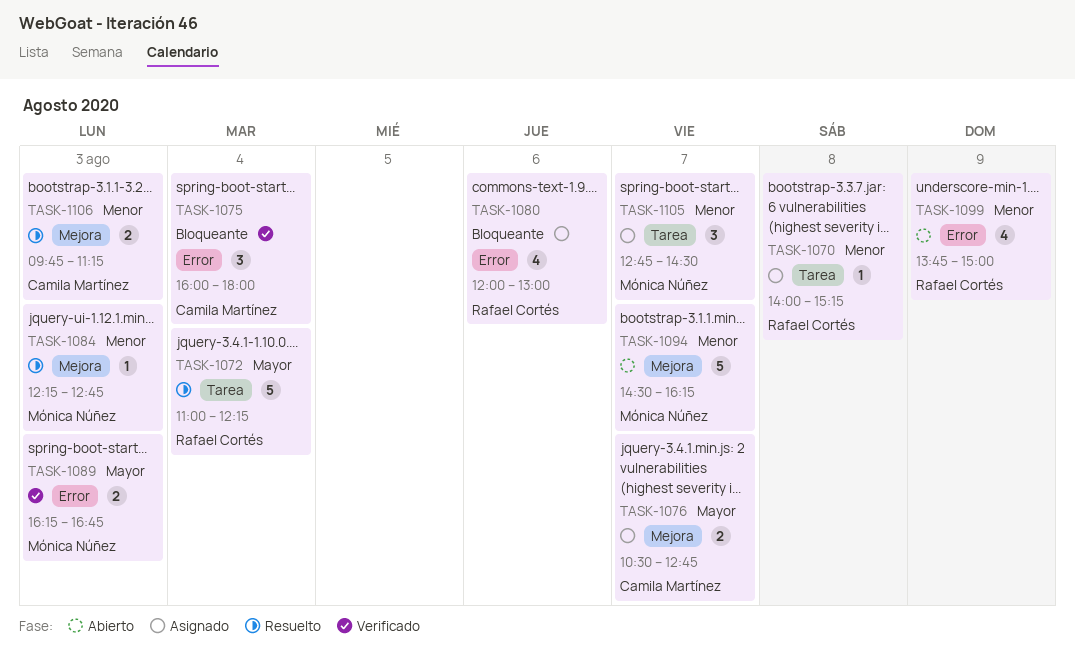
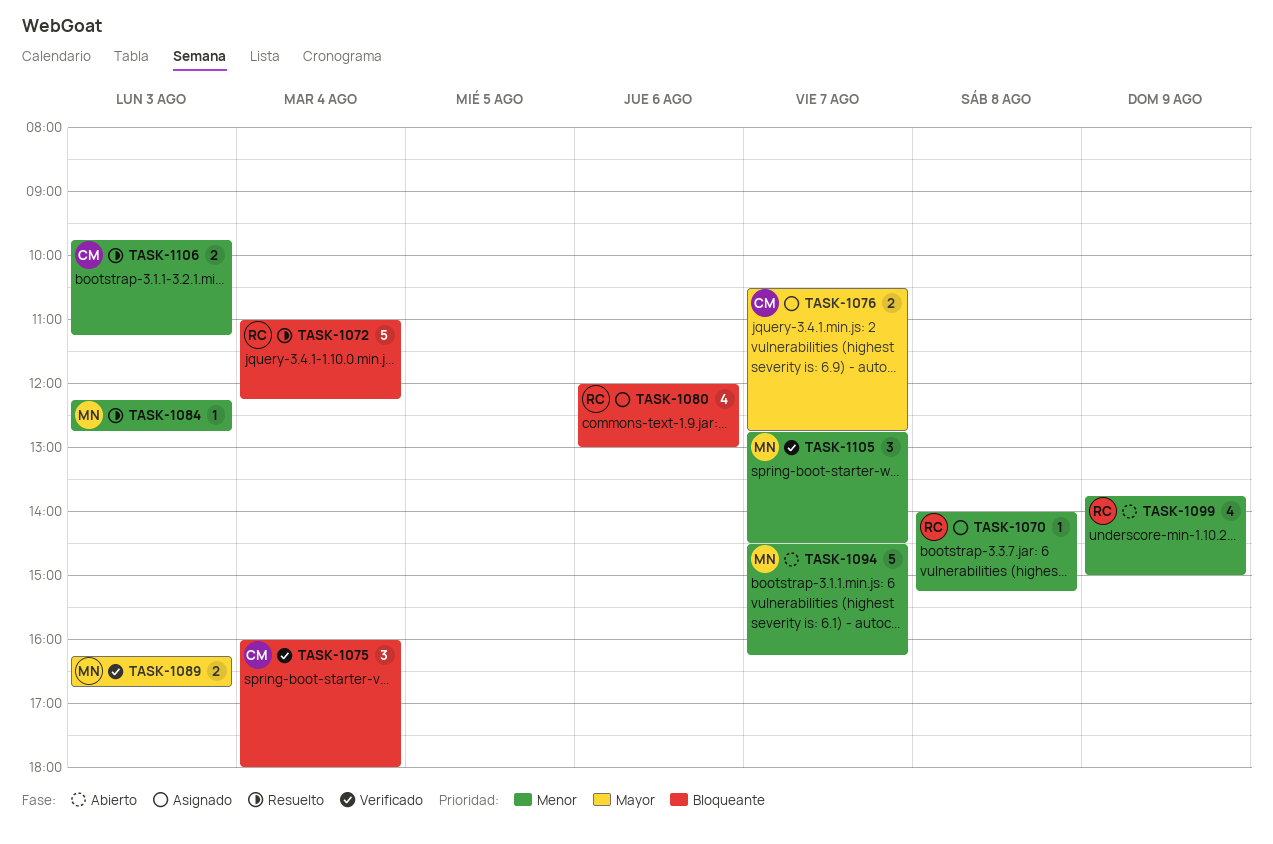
TASK-1072, priority: Mayor -> Bloqueante
TASK-1105, status: Asignado -> Verificado

